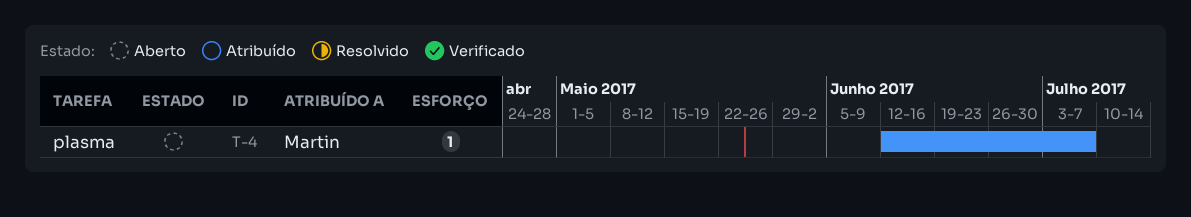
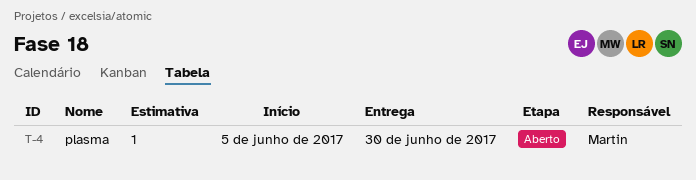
T-4, start: Jun 12 -> Jun 5
T-4, due: Jul 7 -> Jun 30

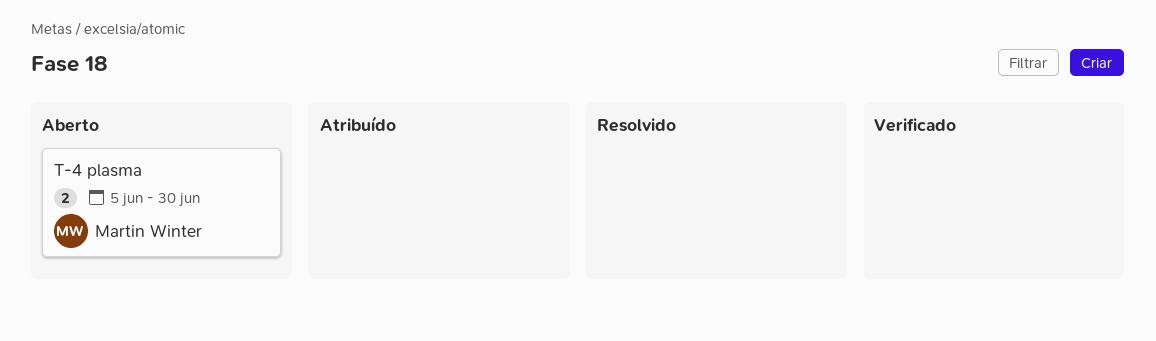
T-4, estimate: 1 -> 2

